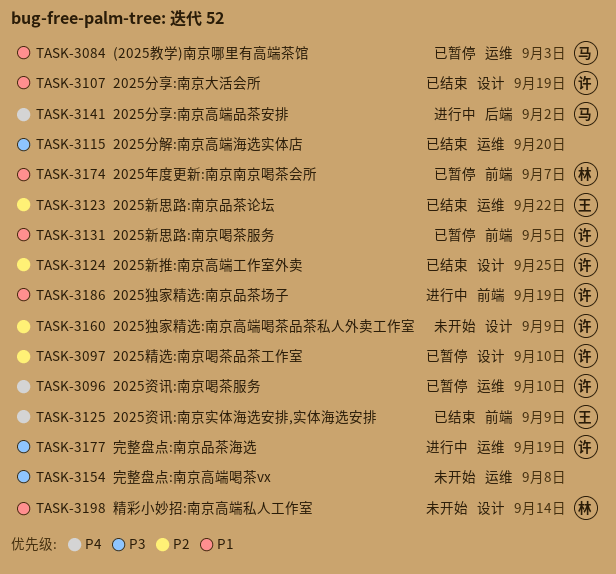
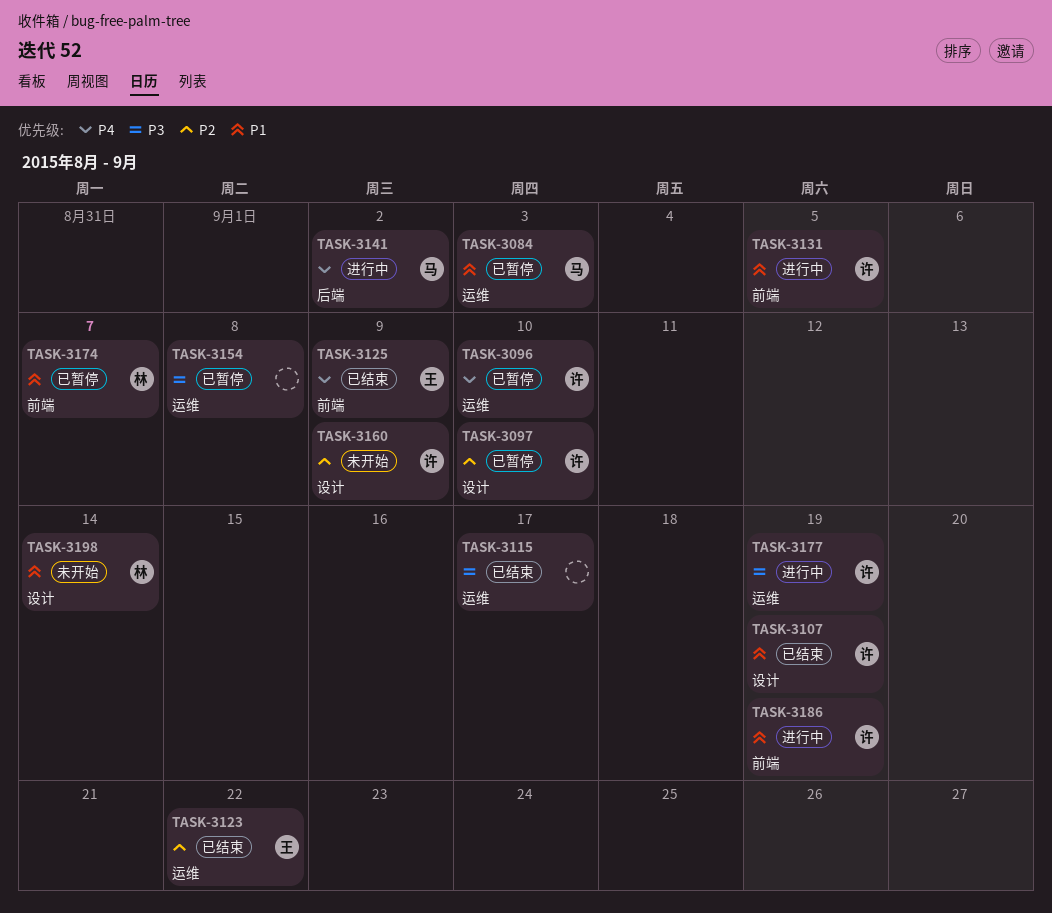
TASK-3115, due: Sep 20 -> Sep 17
TASK-3124: present -> none
TASK-3131, status: 已暂停 -> 进行中
TASK-3154, status: 未开始 -> 已暂停

